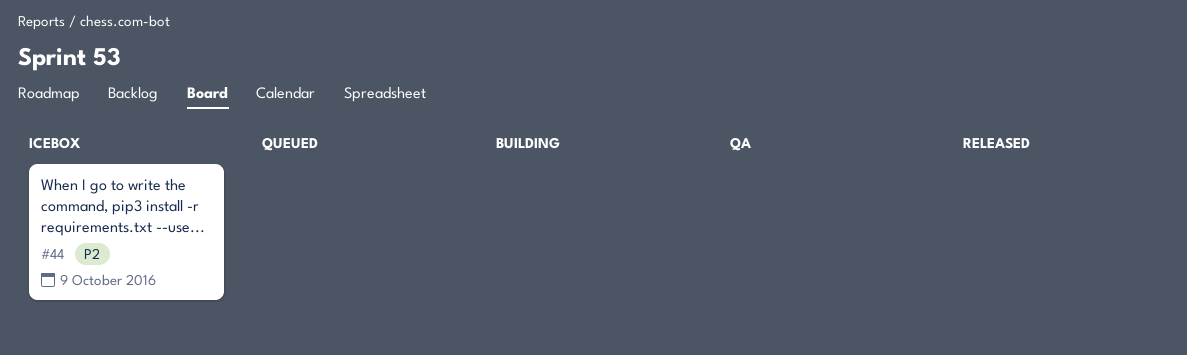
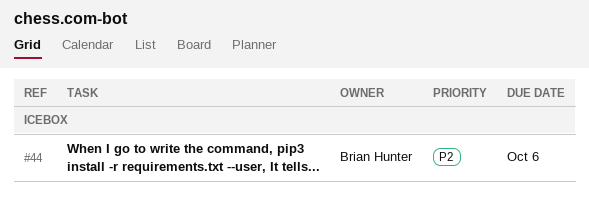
#44, due: Oct 9 -> Oct 6

